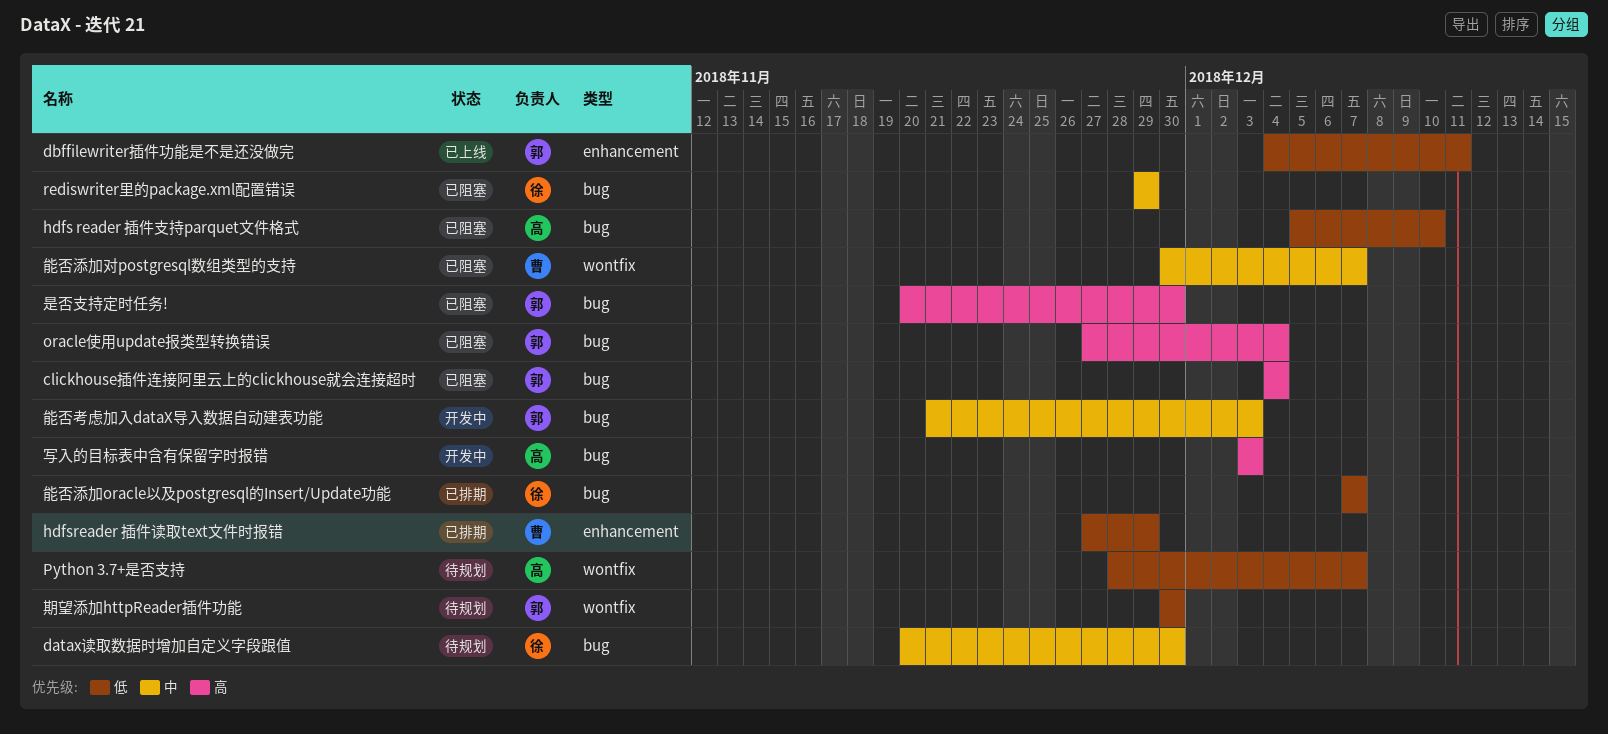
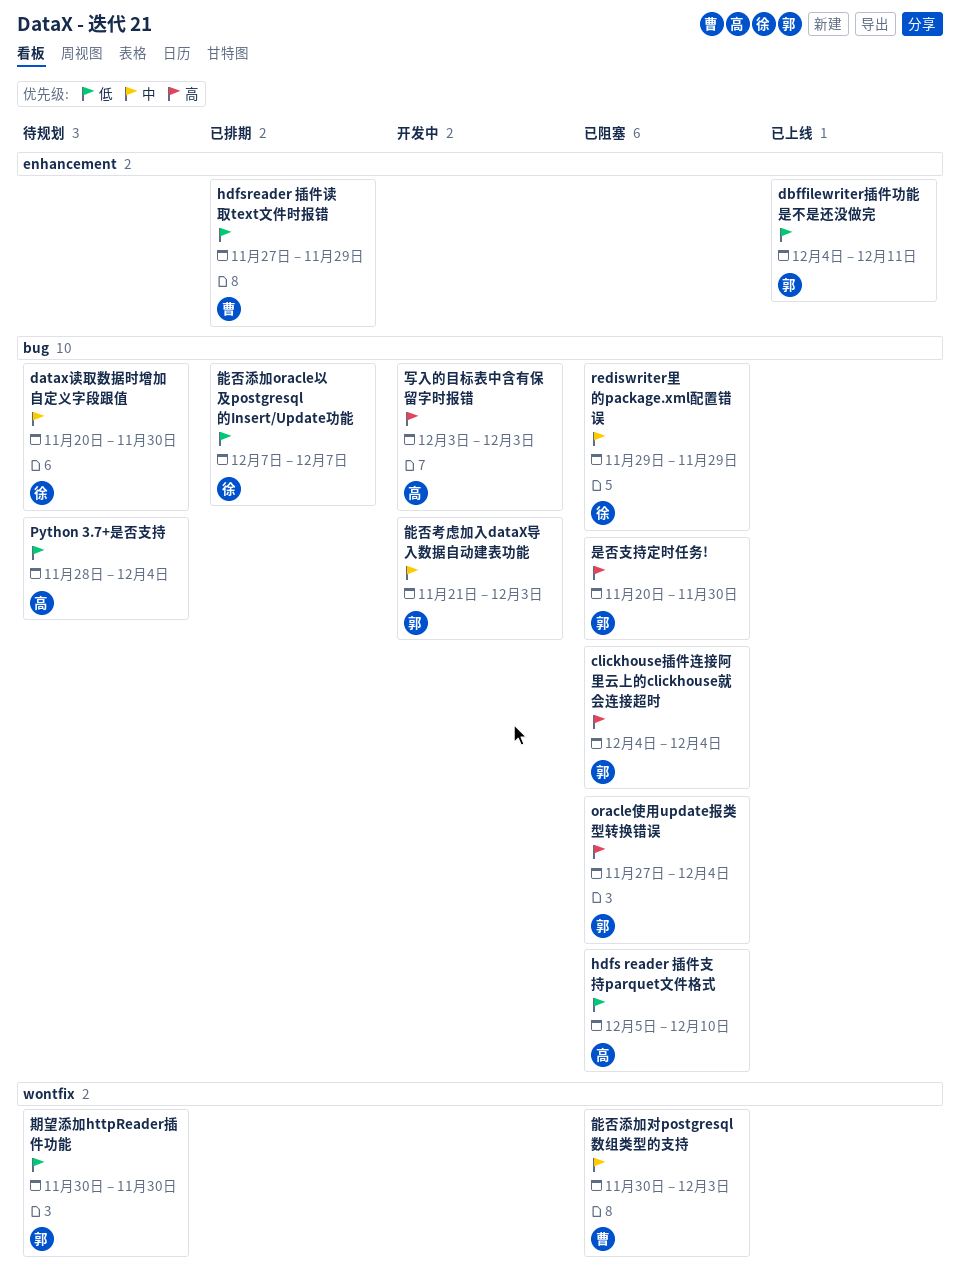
Python 3.7+是否支持, label: wontfix -> bug
Python 3.7+是否支持, due: Dec 7 -> Dec 4
能否添加对postgresql数组类型的支持, due: Dec 7 -> Dec 3

